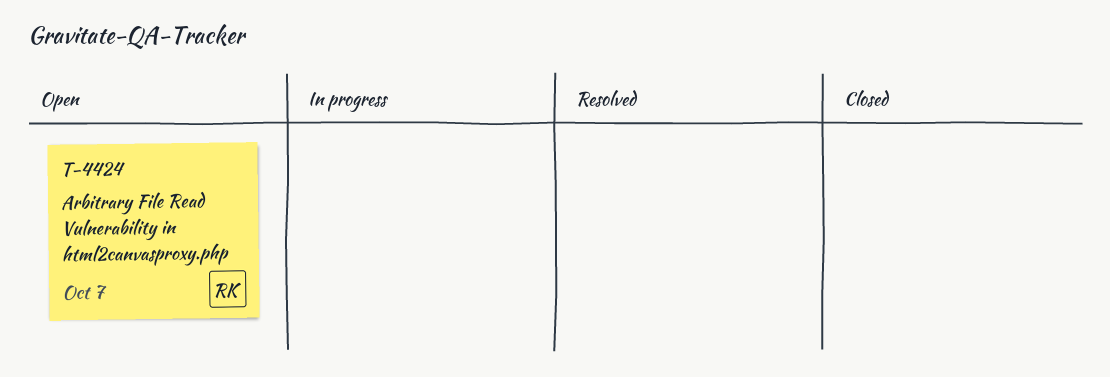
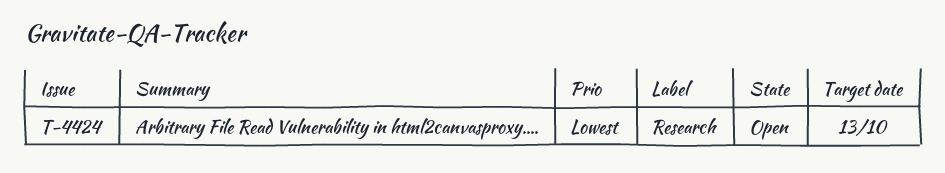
T-4424, due: Oct 7 -> Oct 13

